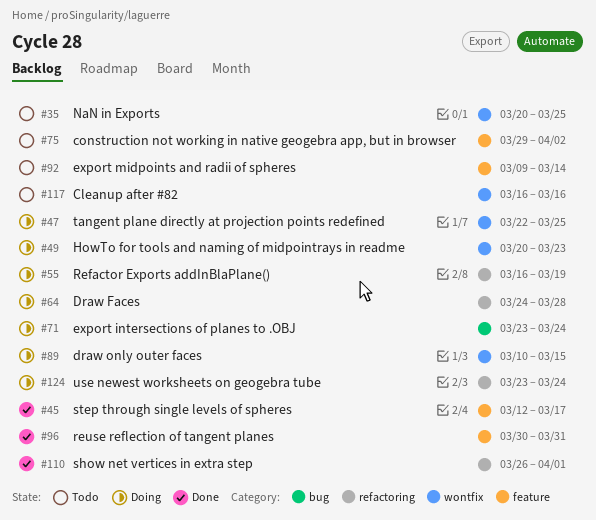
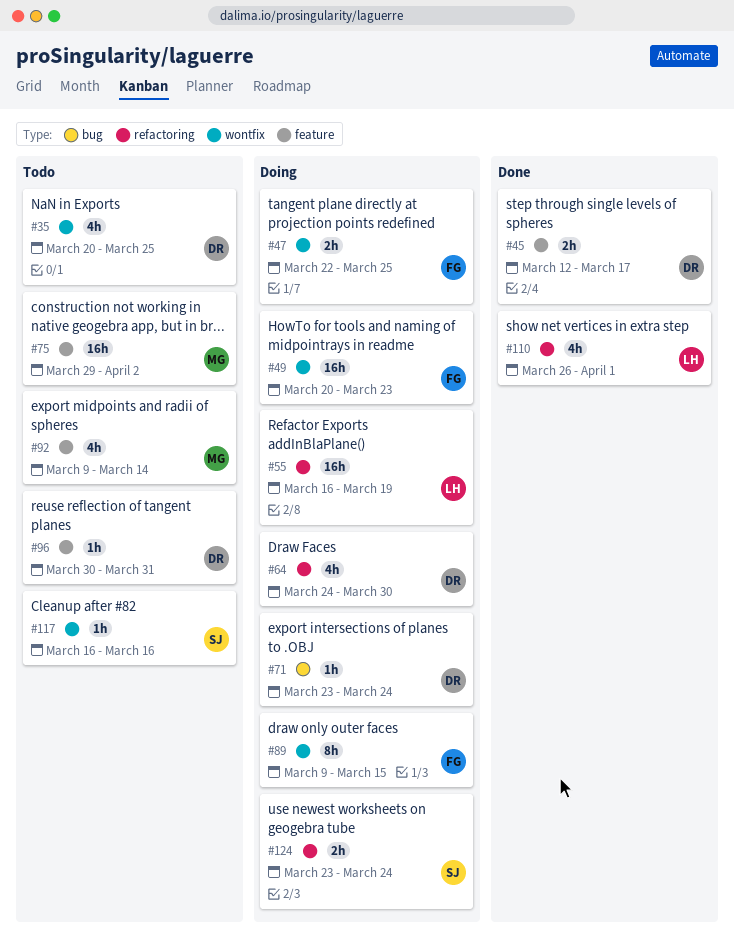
#64, due: Mar 28 -> Mar 30
#89, start: Mar 10 -> Mar 9
#96, status: Done -> Todo

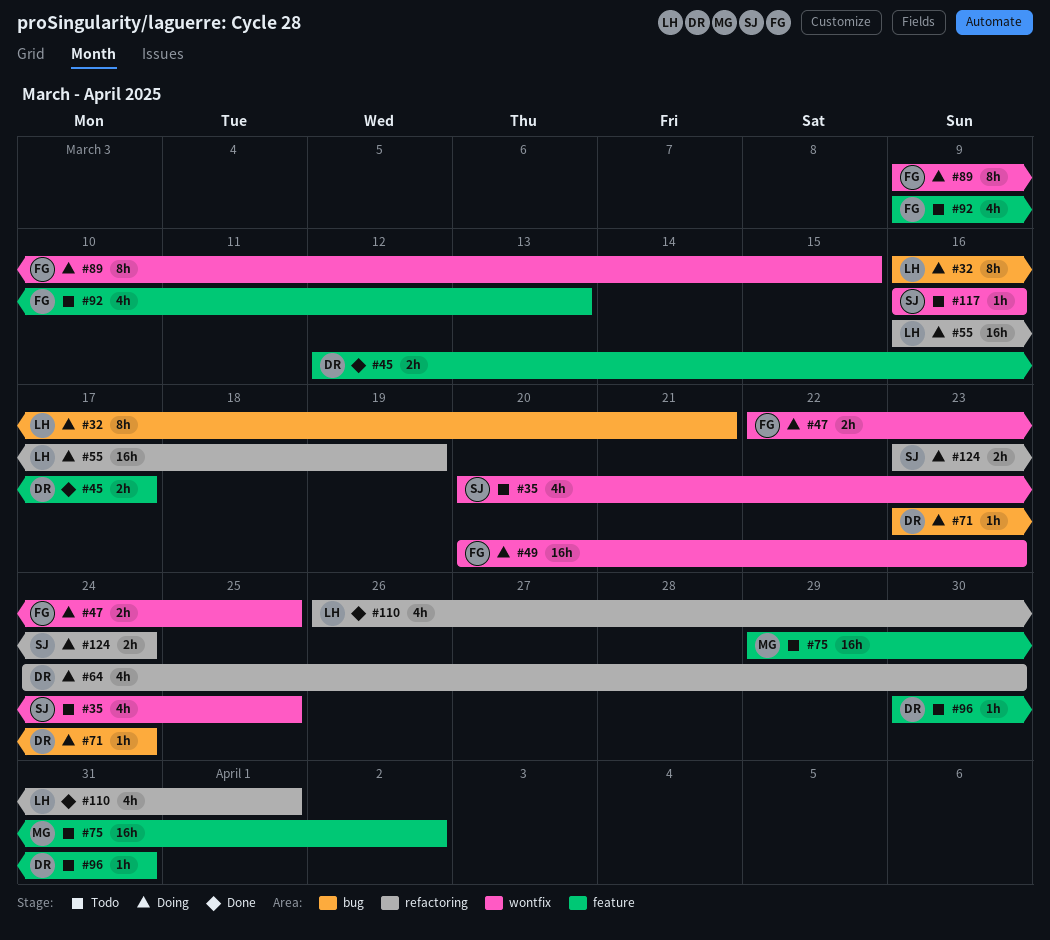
#32: none -> present
#35, owner: DR -> SJ
#92, owner: MG -> FG
#92, due: Mar 14 -> Mar 13

